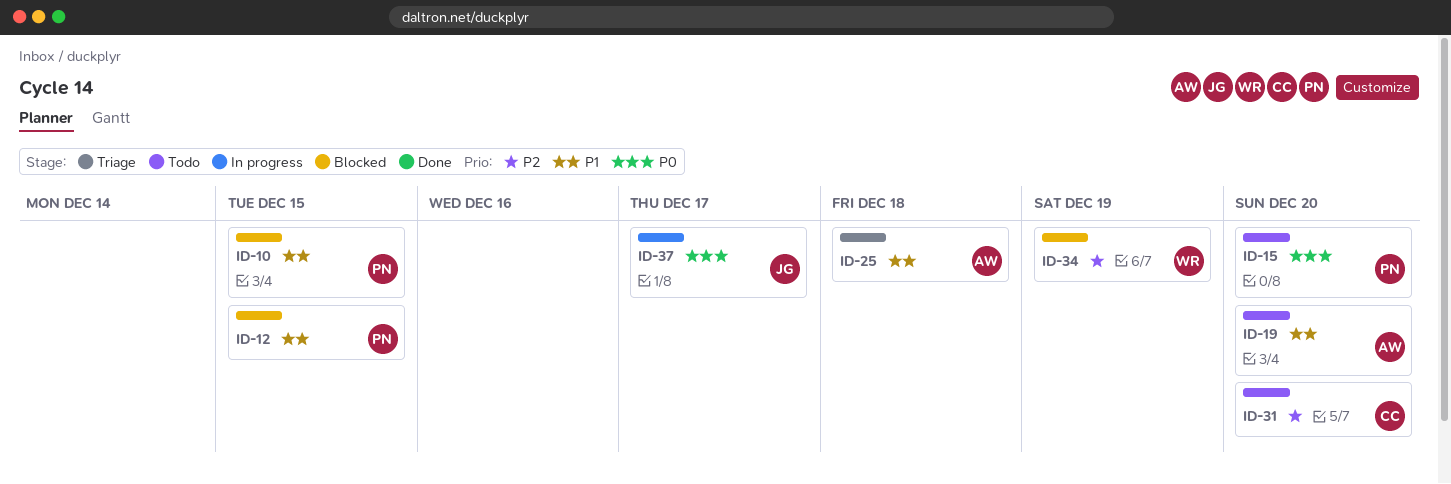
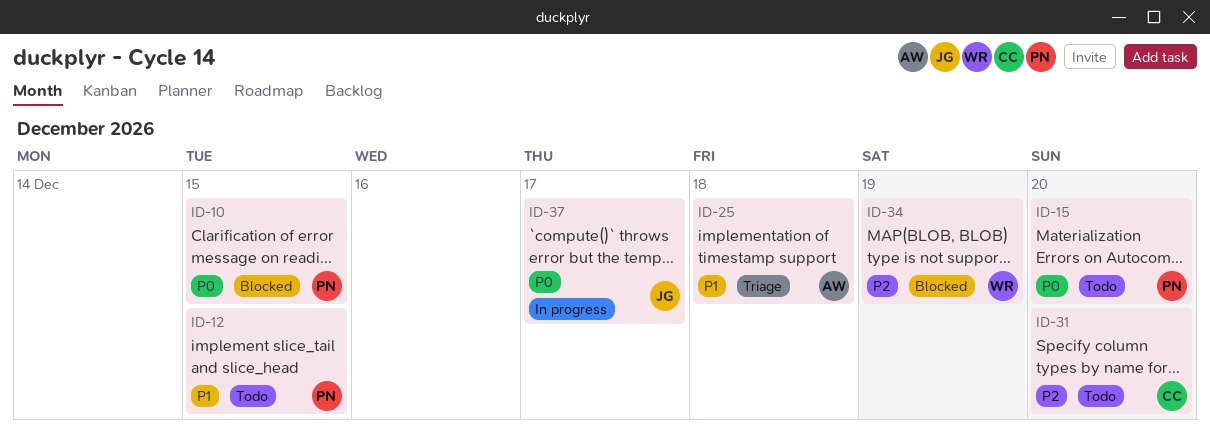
ID-10, priority: P1 -> P0
ID-12, status: Blocked -> Todo
ID-19: present -> none

